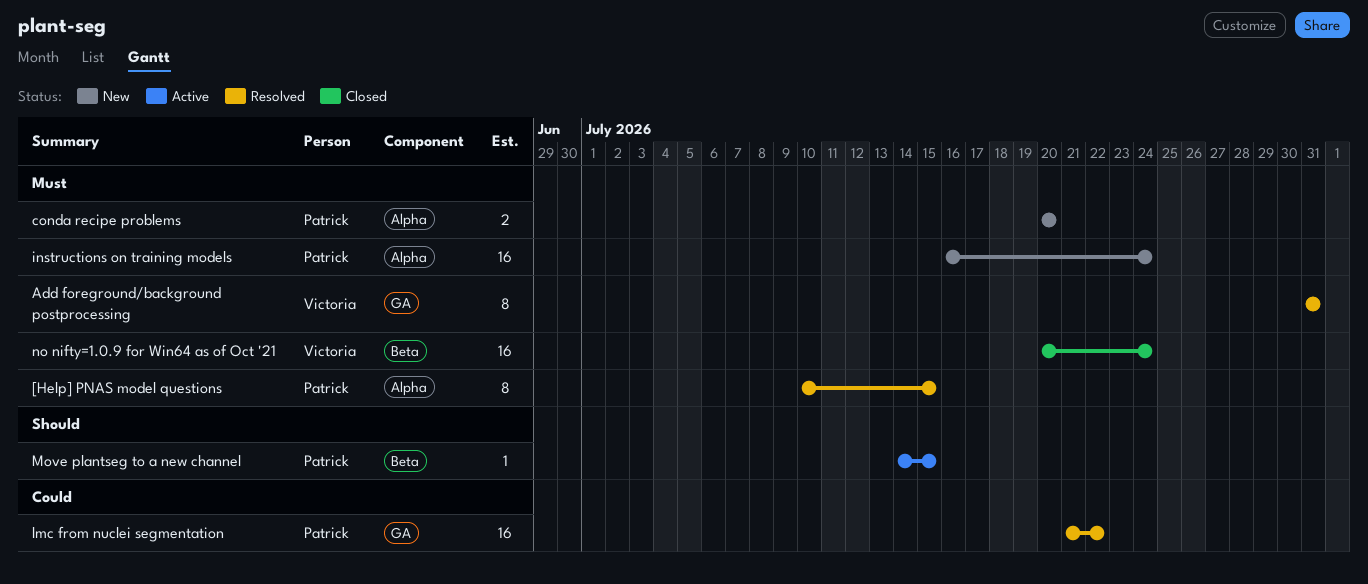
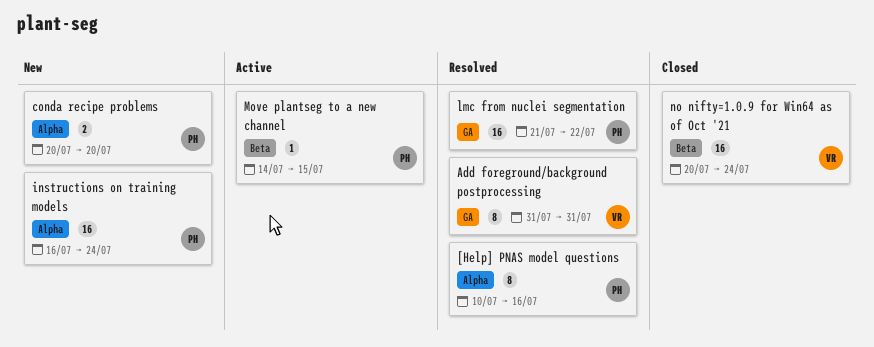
[Help] PNAS model questions, due: Jul 15 -> Jul 16

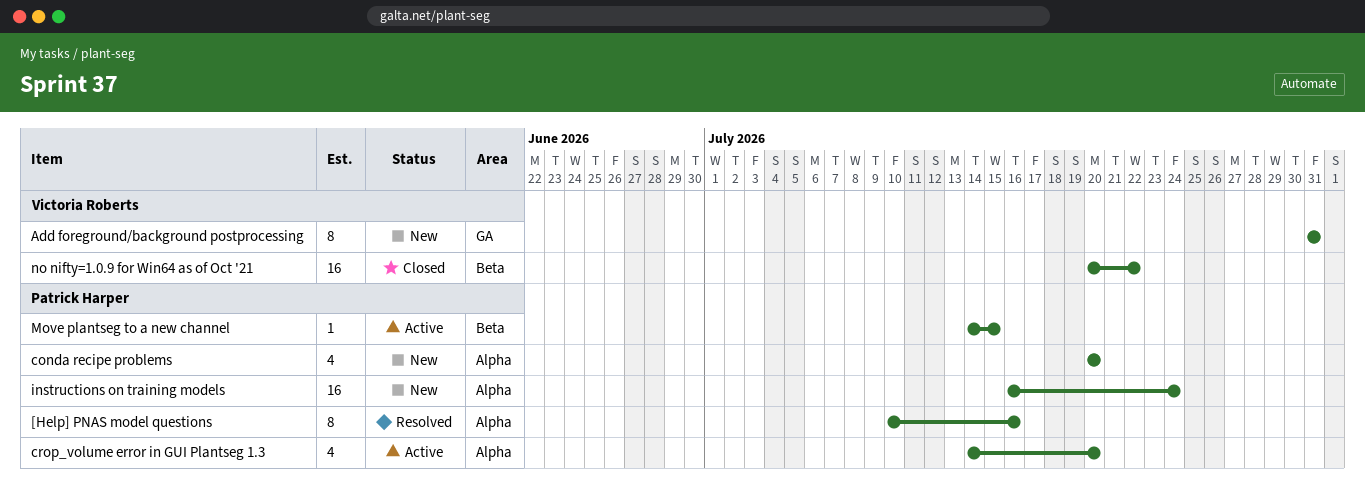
Add foreground/background postprocessing, status: Resolved -> New
conda recipe problems, estimate: 2 -> 4
crop_volume error in GUI Plantseg 1.3: none -> present
lmc from nuclei segmentation: present -> none
no nifty=1.0.9 for Win64 as of Oct '21, due: Jul 24 -> Jul 22

